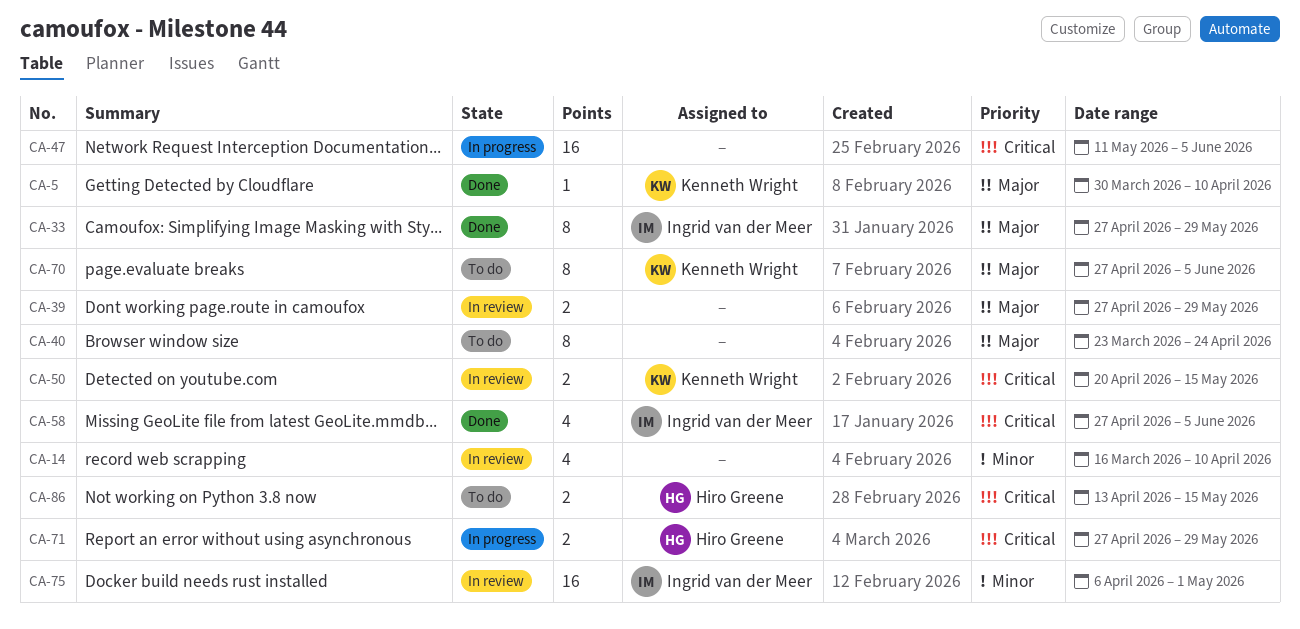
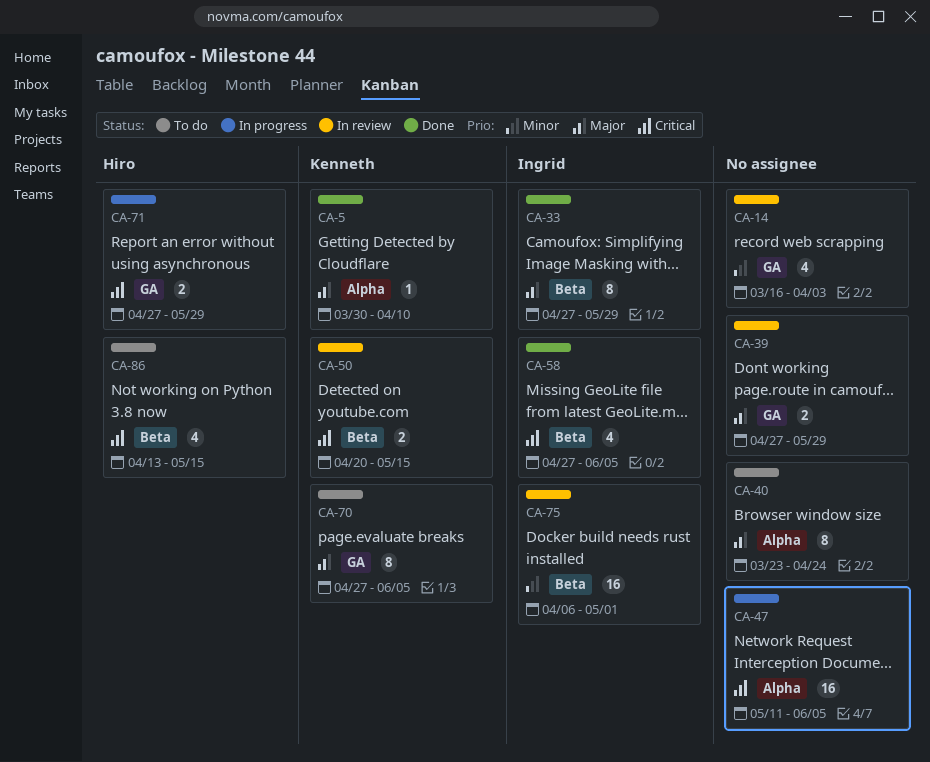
CA-14, due: Apr 10 -> Apr 3
CA-86, estimate: 2 -> 4

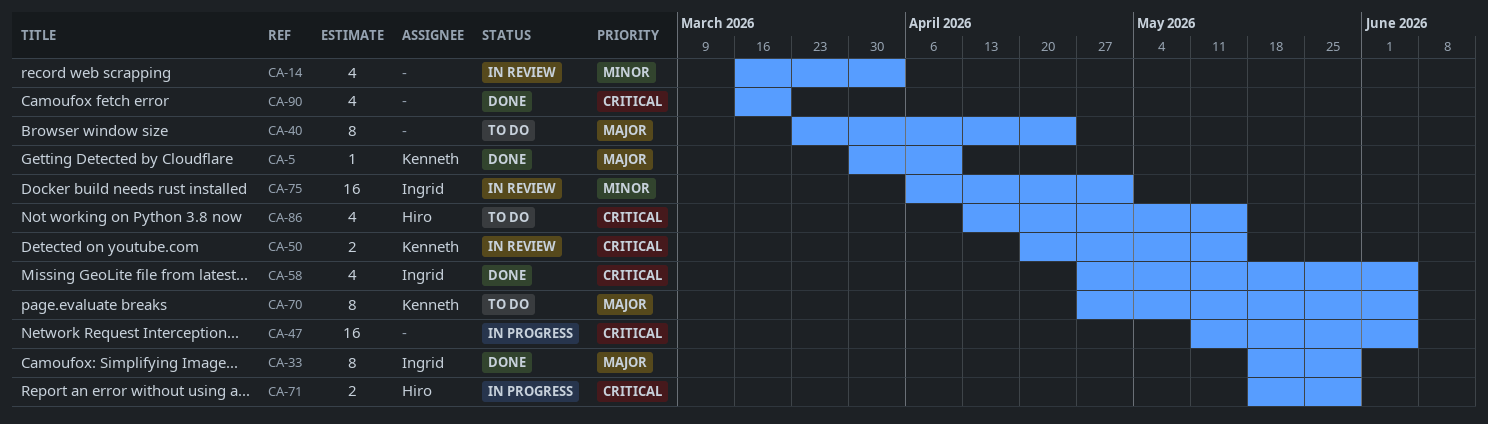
CA-33, start: Apr 27 -> May 18
CA-39: present -> none
CA-71, start: Apr 27 -> May 18
CA-90: none -> present

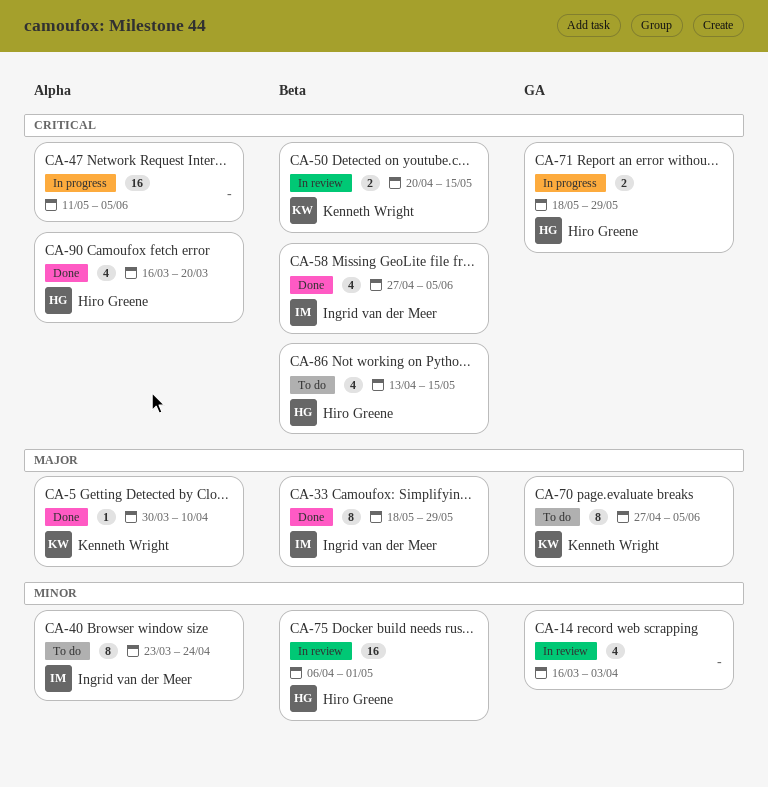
CA-40, owner: none -> Ingrid van der Meer
CA-40, priority: Major -> Minor
CA-75, owner: Ingrid van der Meer -> Hiro Greene
CA-90, owner: none -> Hiro Greene

